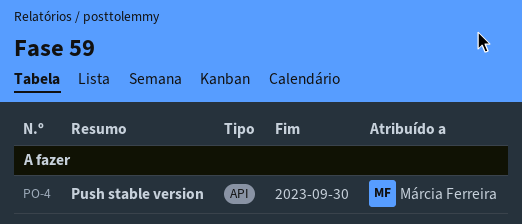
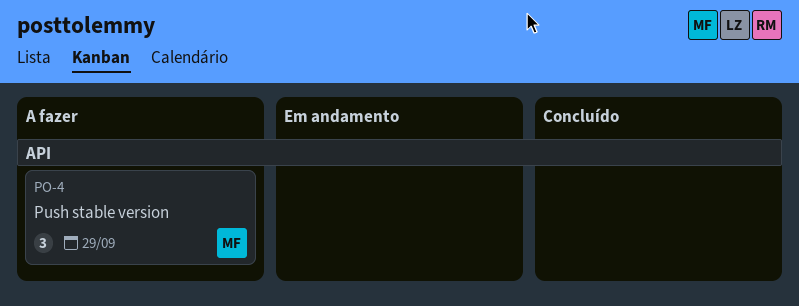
PO-4, due: Sep 30 -> Sep 29

